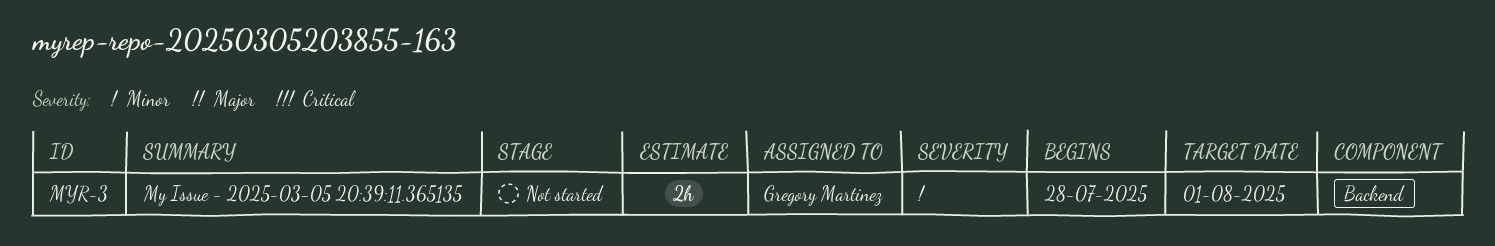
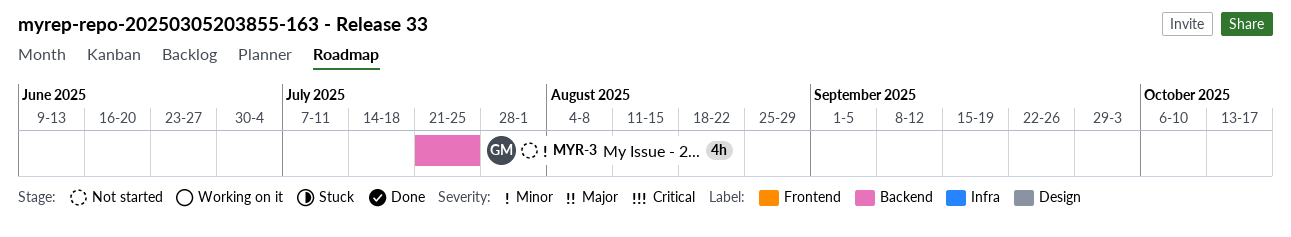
MYR-3, estimate: 2h -> 4h
MYR-3, start: Jul 28 -> Jul 21
MYR-3, due: Aug 1 -> Jul 25

